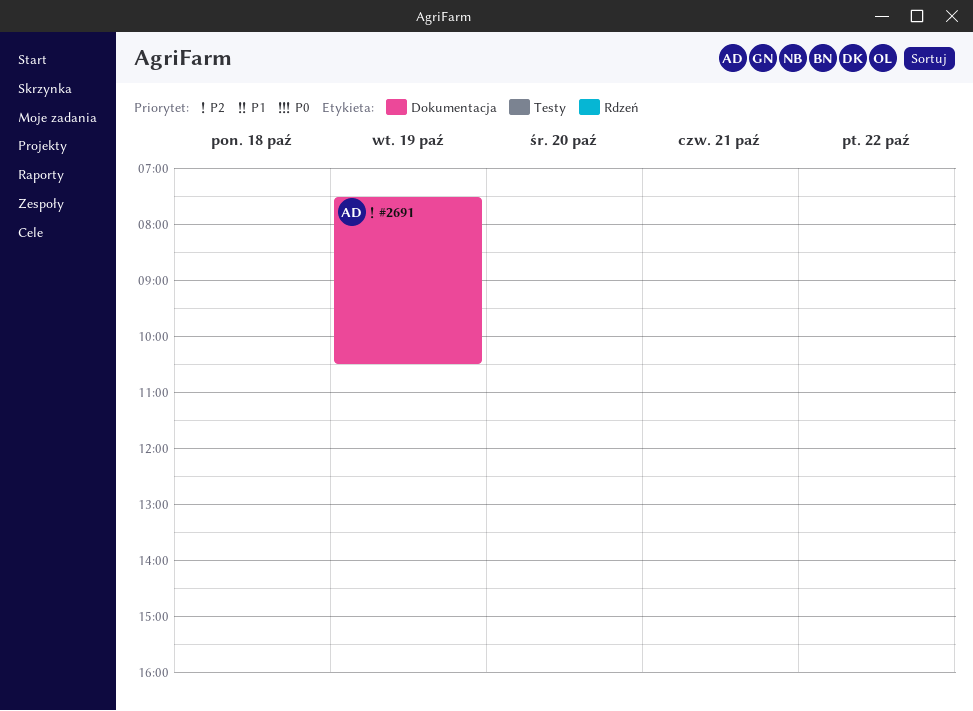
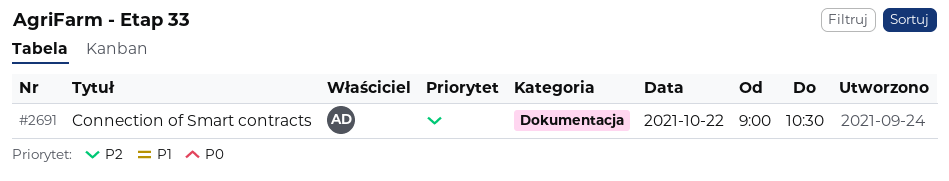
#2691, day: Oct 19 -> Oct 22
#2691, begins: 07:30 -> 09:00

